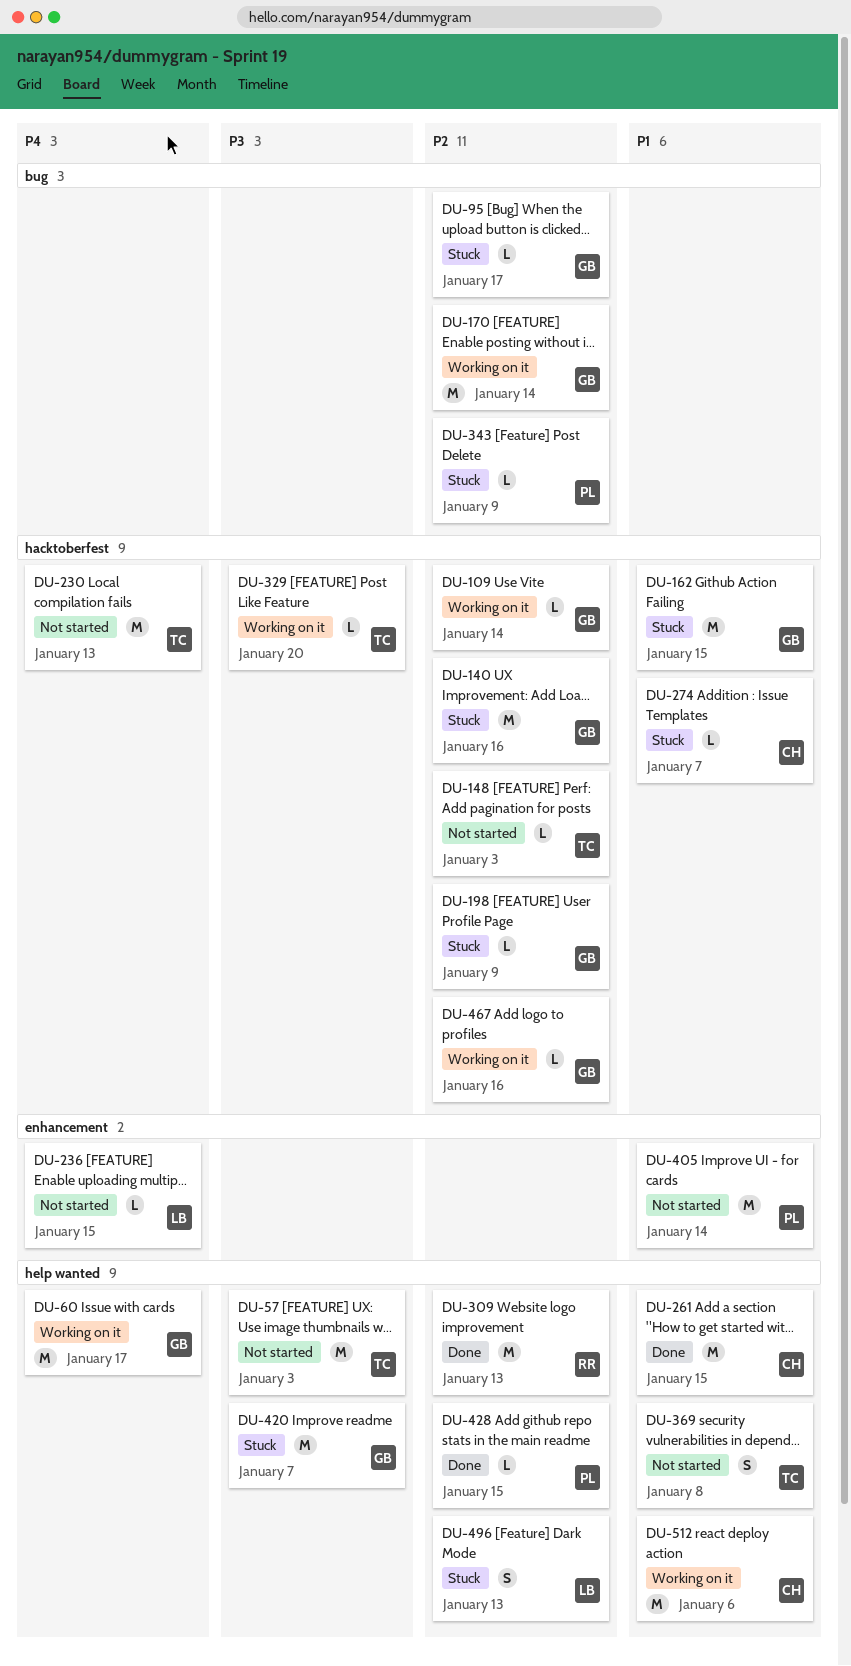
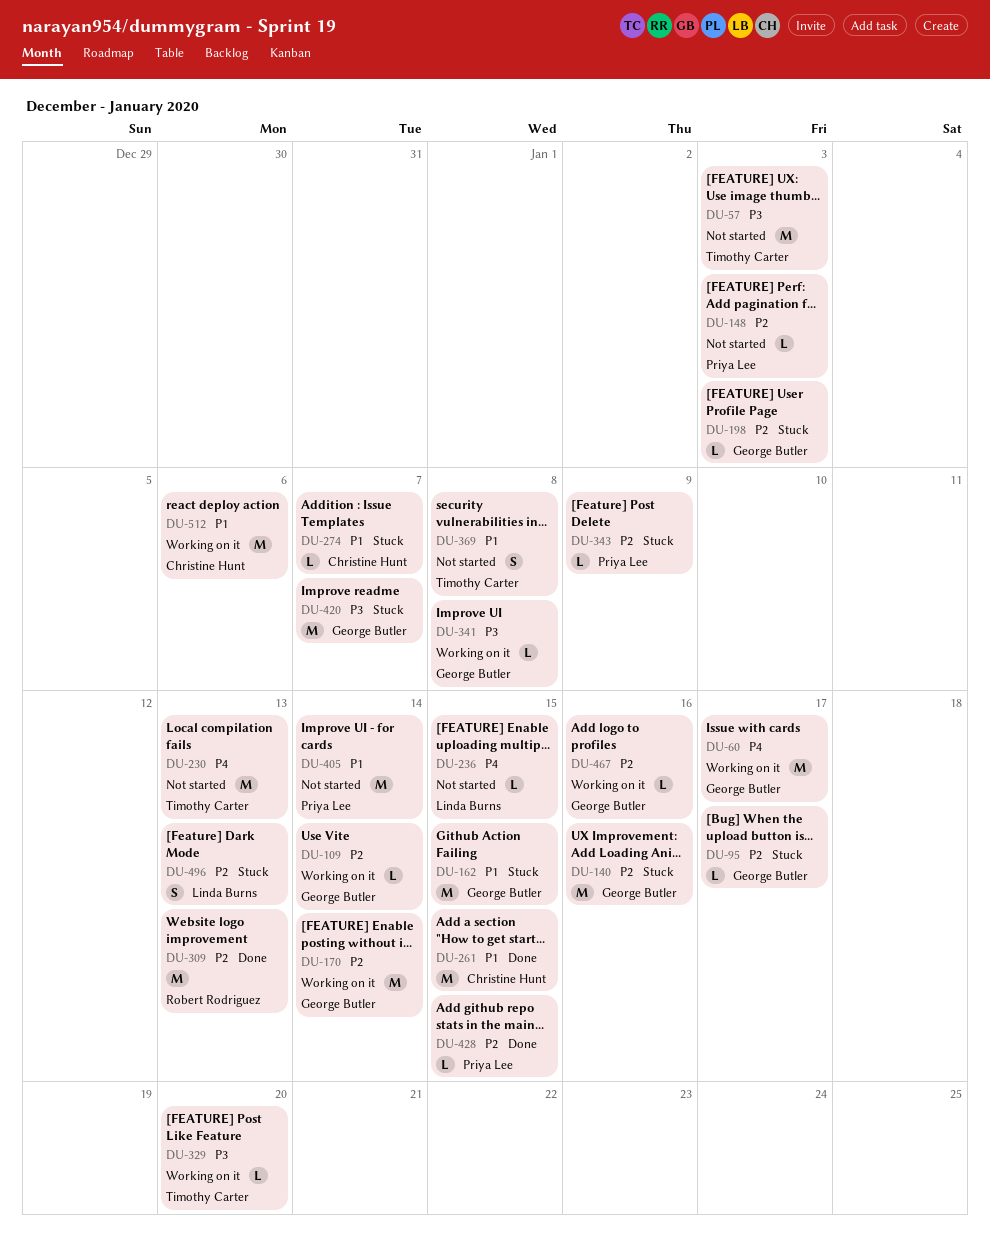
DU-148, owner: Timothy Carter -> Priya Lee
DU-198, due: Jan 9 -> Jan 3
DU-341: none -> present

